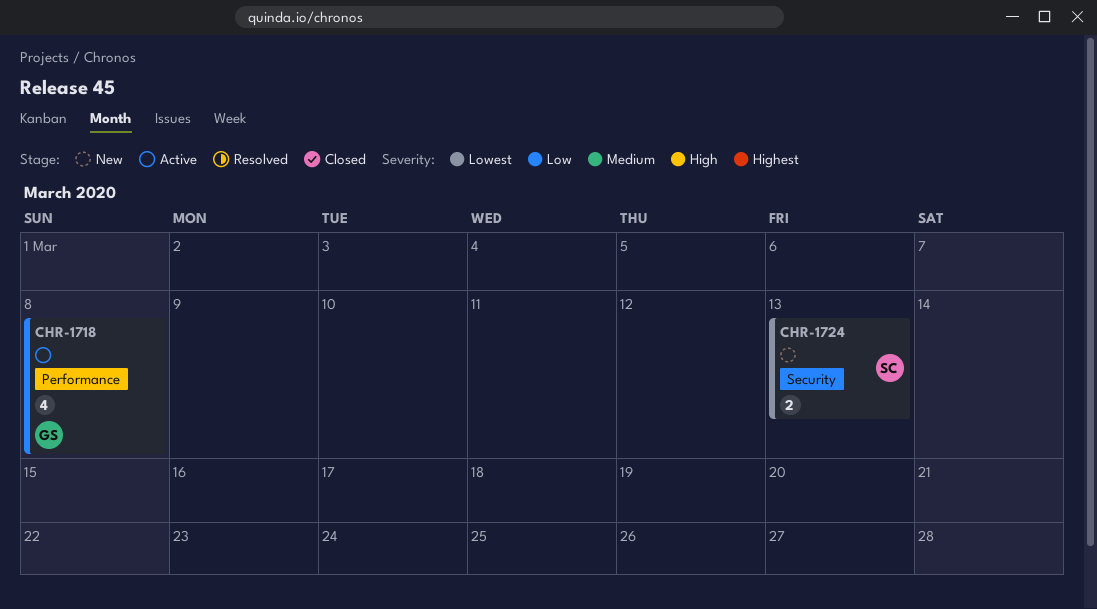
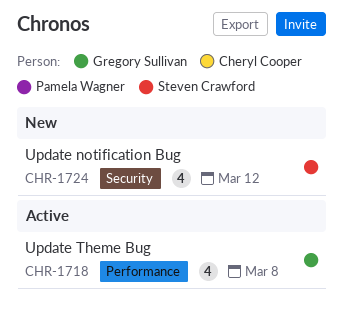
CHR-1724, estimate: 2 -> 4
CHR-1724, due: Mar 13 -> Mar 12

